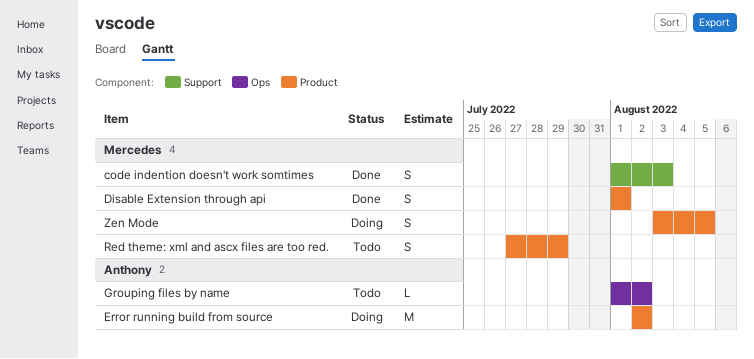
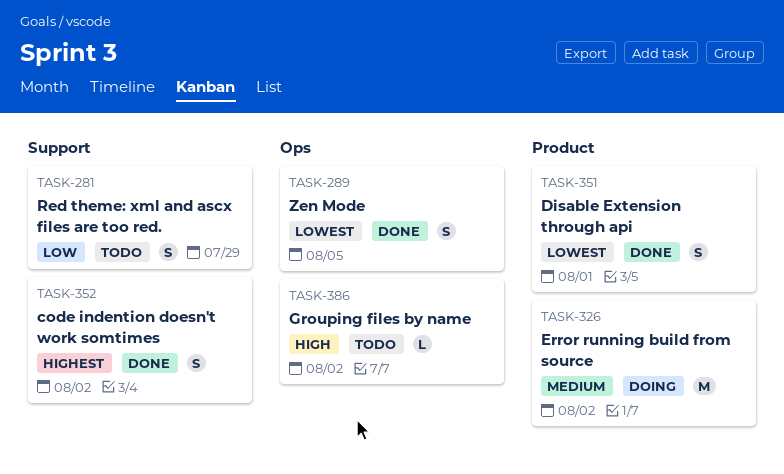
code indention doesn't work somtimes, due: Aug 3 -> Aug 2
Red theme: xml and ascx files are too red., label: Product -> Support
Zen Mode, status: Doing -> Done
Zen Mode, label: Product -> Ops

